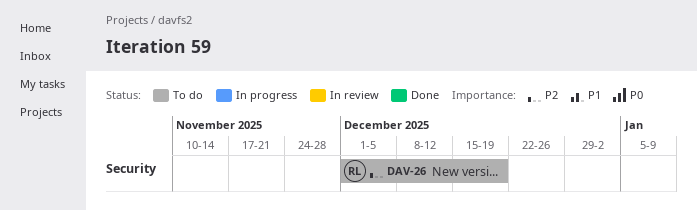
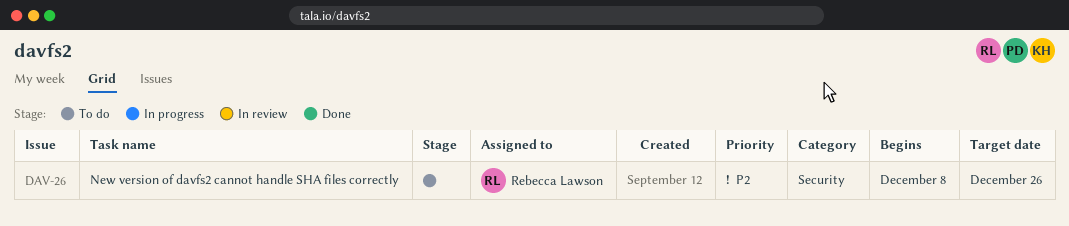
DAV-26, start: Dec 1 -> Dec 8
DAV-26, due: Dec 19 -> Dec 26

